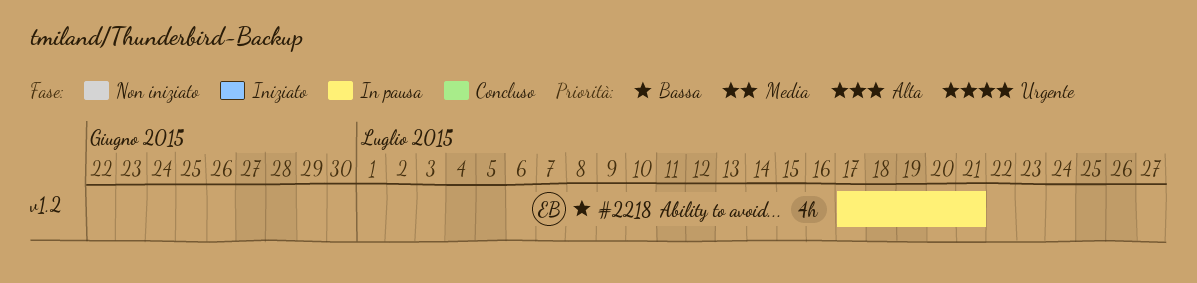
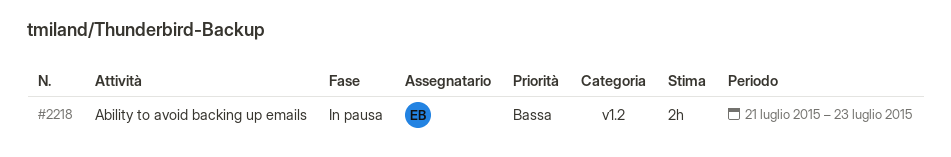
#2218, estimate: 4h -> 2h
#2218, start: Jul 17 -> Jul 21
#2218, due: Jul 21 -> Jul 23

